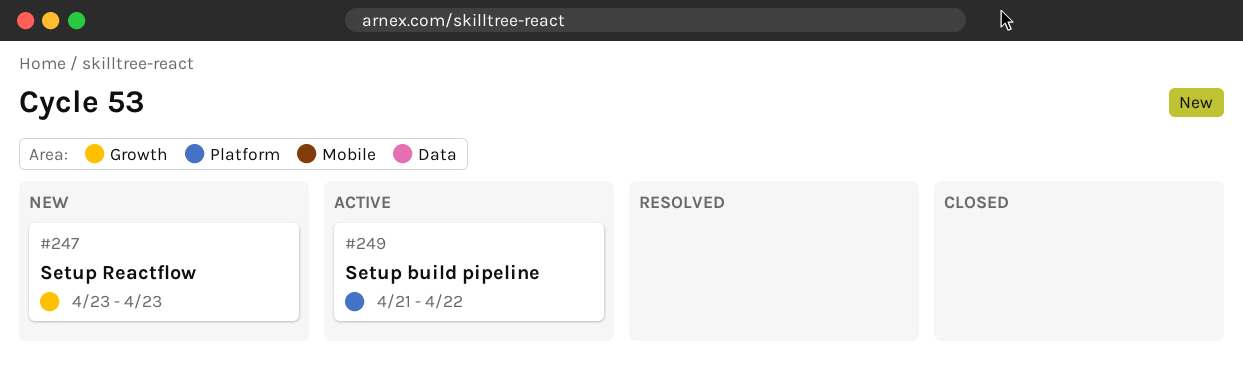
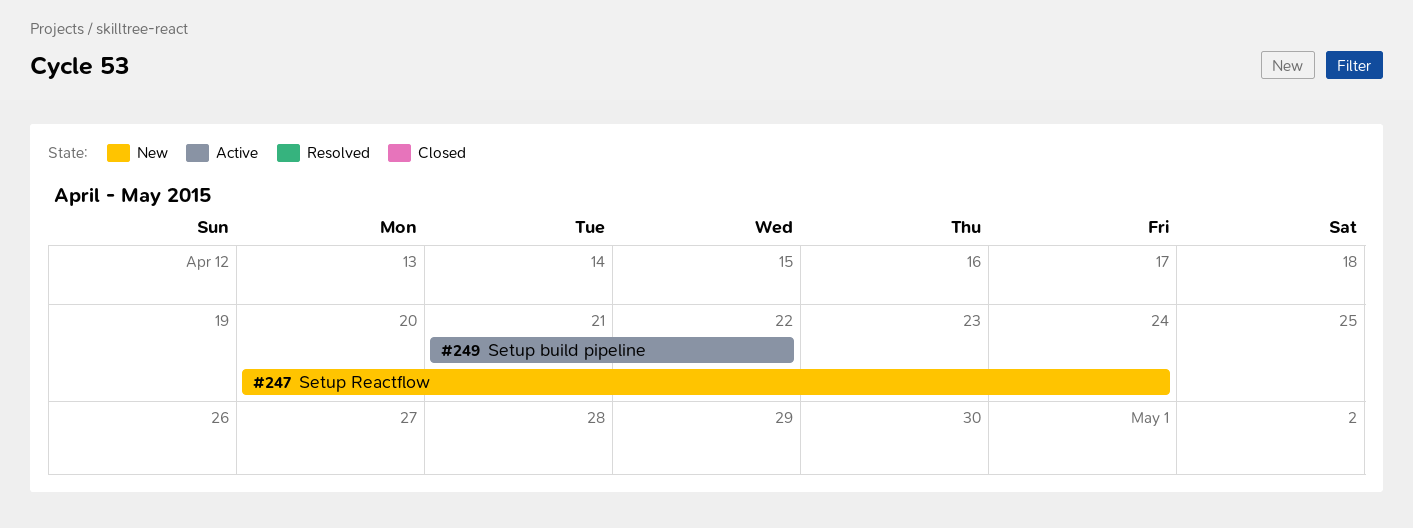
#247, start: Apr 23 -> Apr 20
#247, due: Apr 23 -> Apr 24

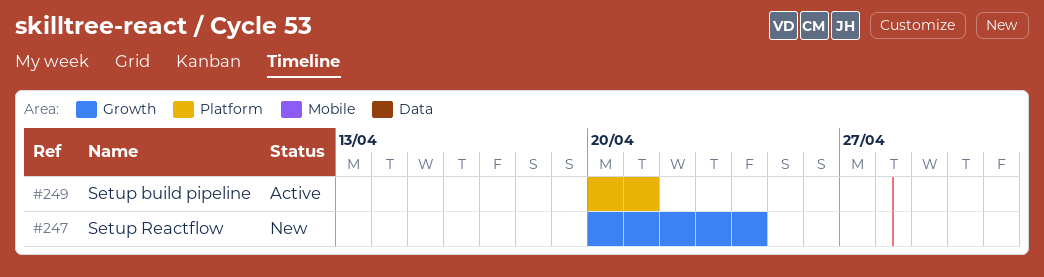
#249, start: Apr 21 -> Apr 20
#249, due: Apr 22 -> Apr 21

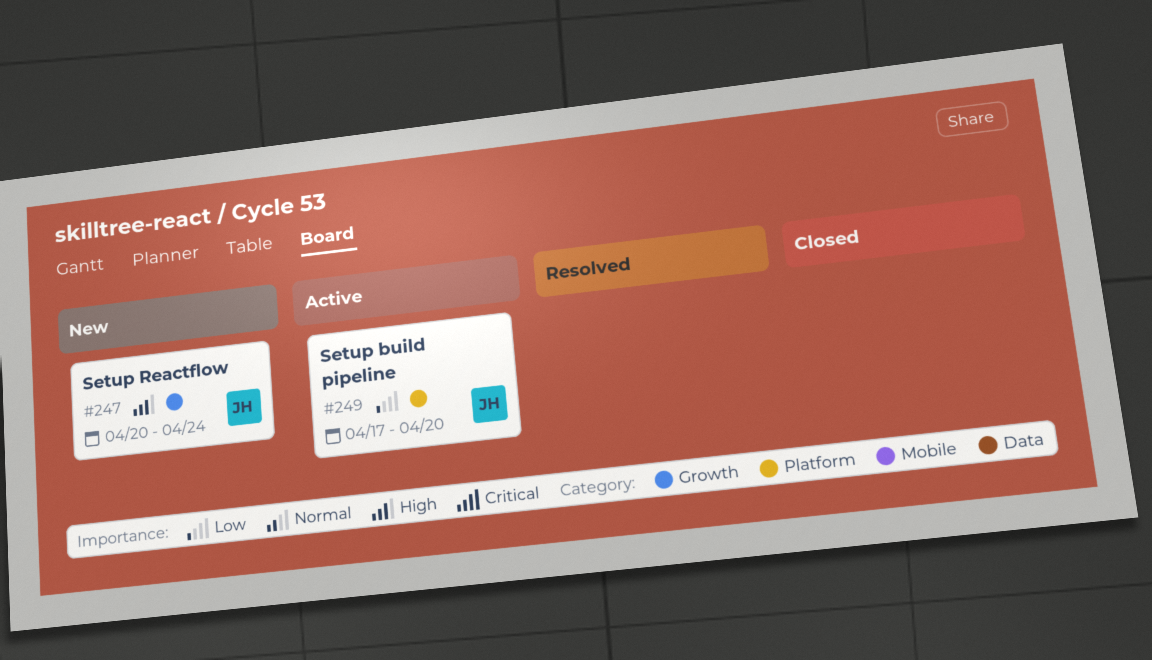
#249, start: Apr 20 -> Apr 17
#249, due: Apr 21 -> Apr 20

